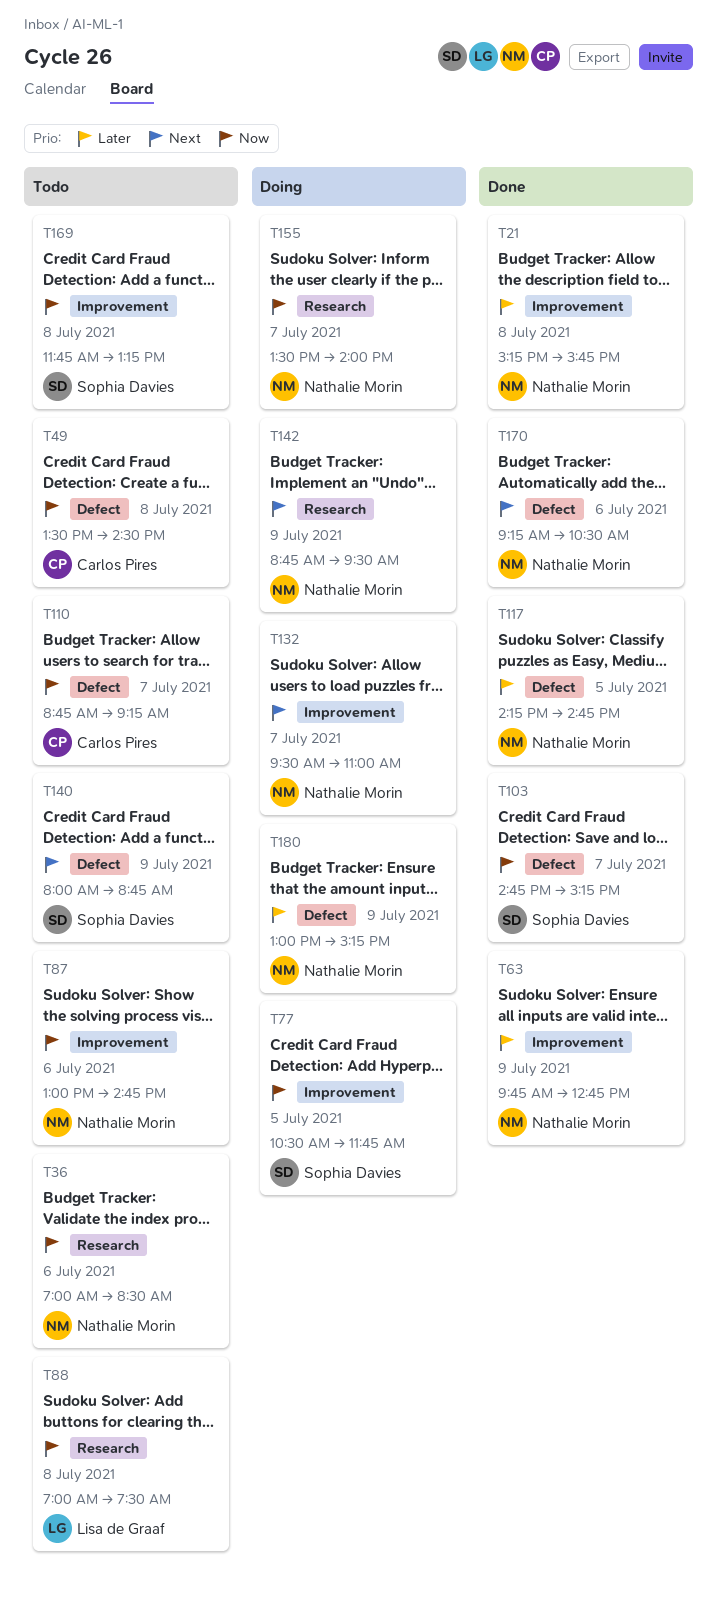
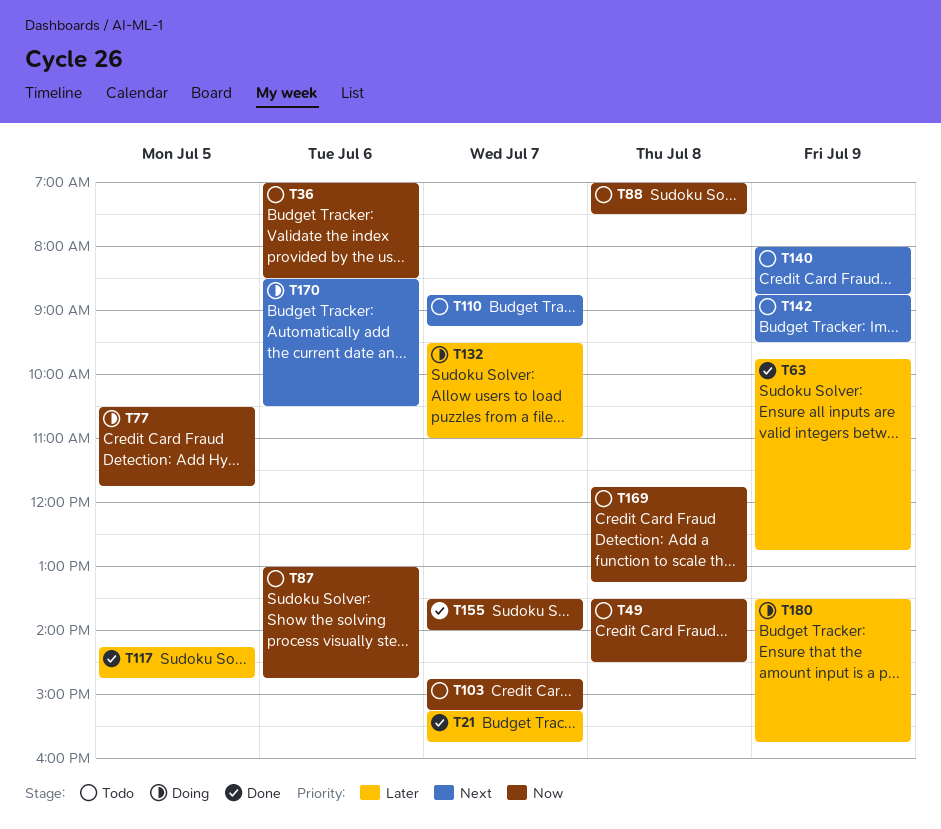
T21, day: Jul 8 -> Jul 7
T103, status: Done -> Todo
T110, priority: Now -> Next
T132, priority: Next -> Later
T142, status: Doing -> Todo
T155, status: Doing -> Done
T170, status: Done -> Doing
T170, begins: 09:15 -> 08:30
T180, begins: 13:00 -> 13:30
T180, ends: 15:15 -> 15:45

